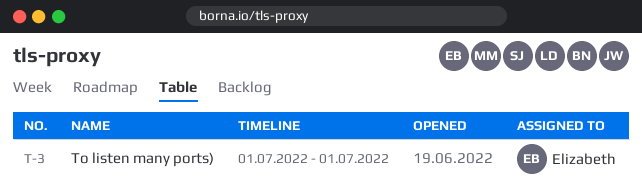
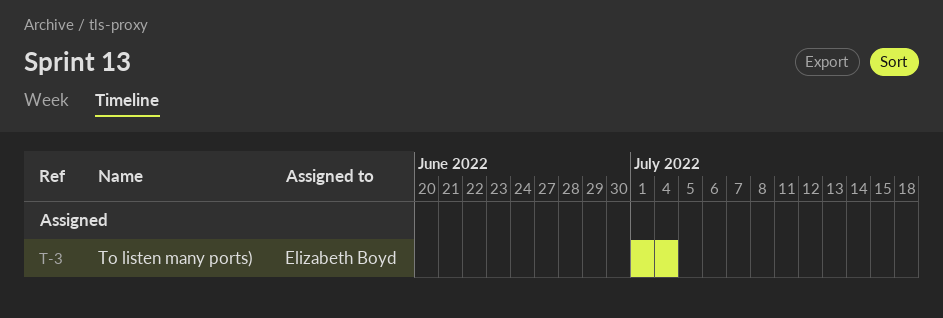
T-3, due: Jul 1 -> Jul 4

